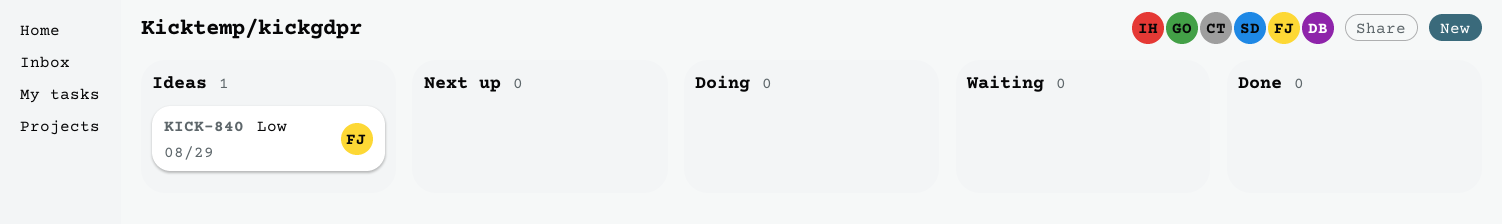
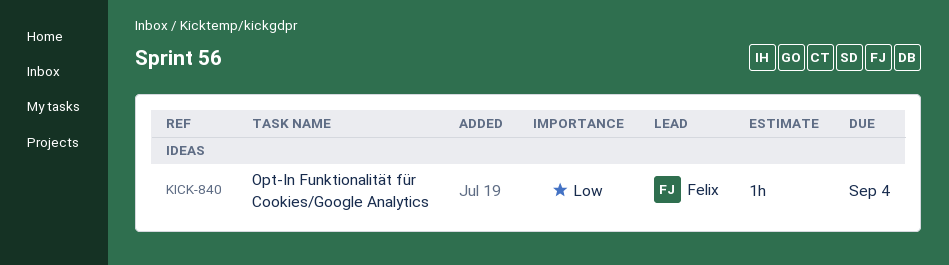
KICK-840, due: Aug 29 -> Sep 4

